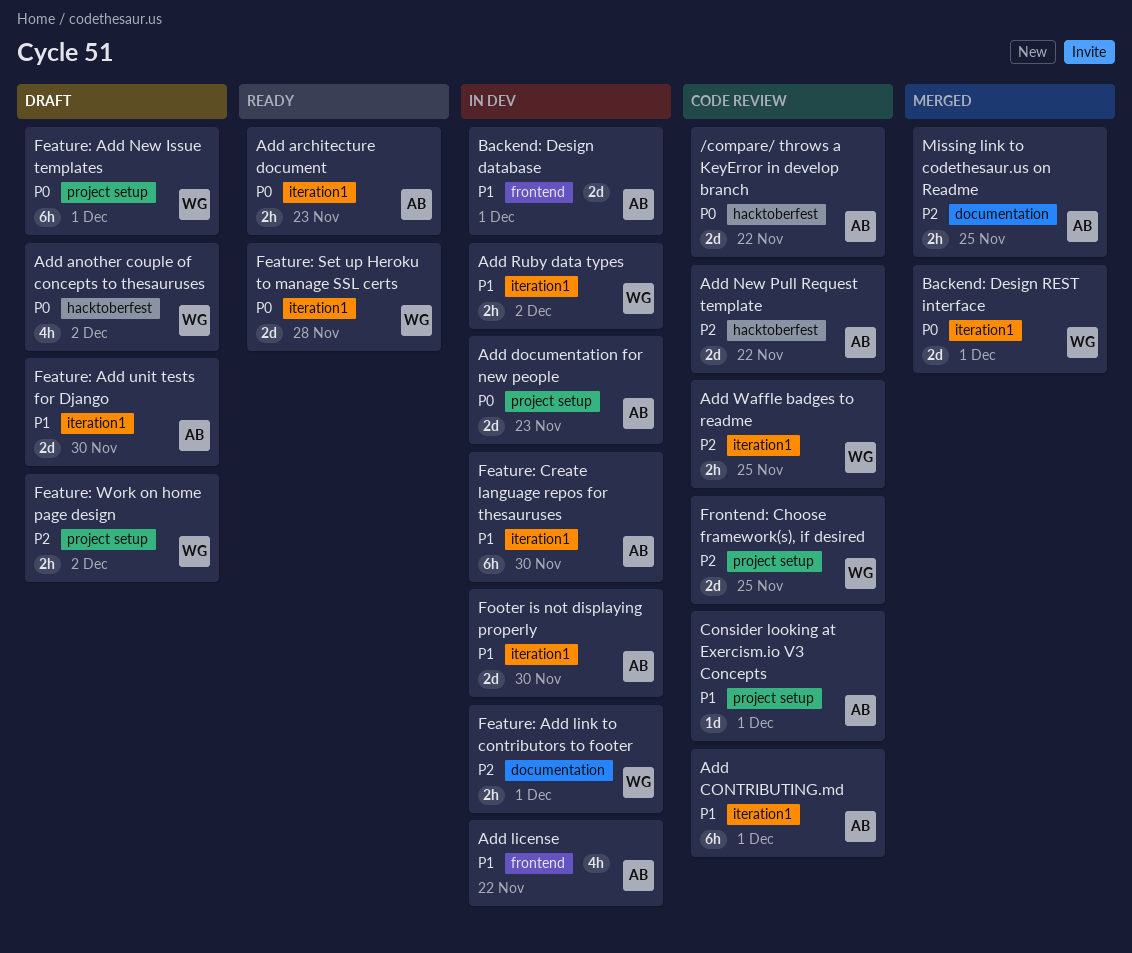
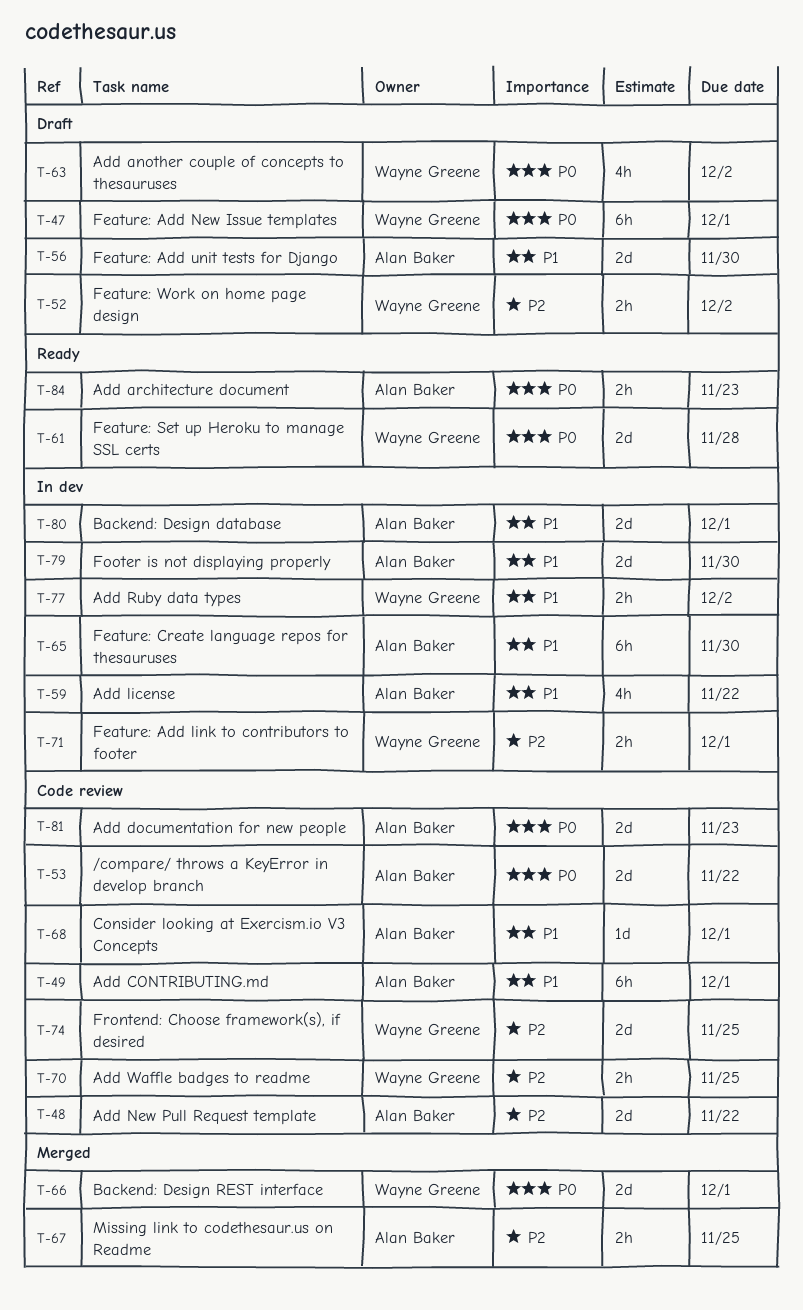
Add documentation for new people, status: In dev -> Code review

